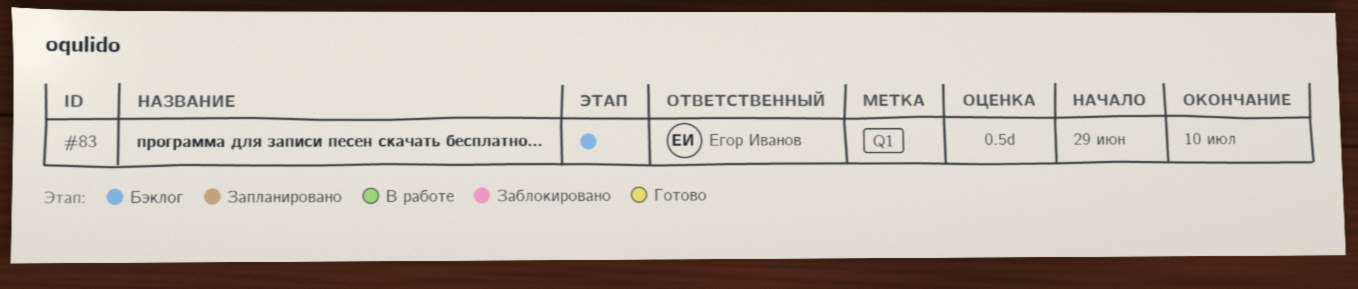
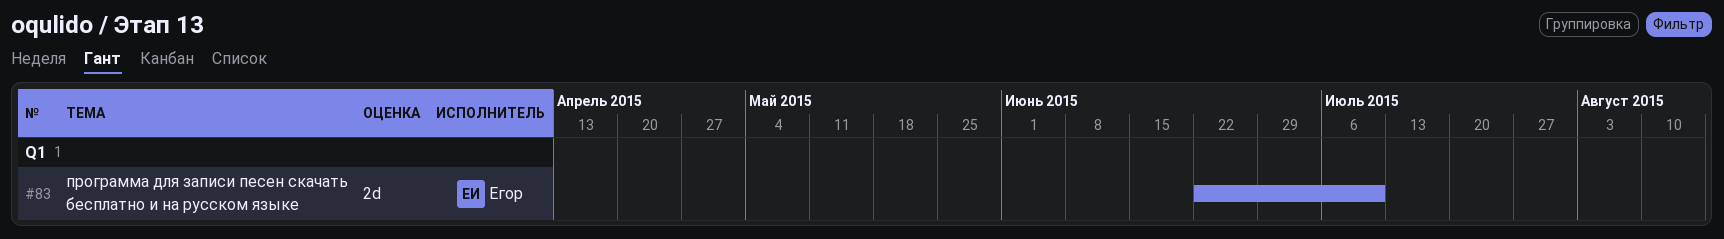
#83, estimate: 0.5d -> 2d
#83, start: Jun 29 -> Jun 22

